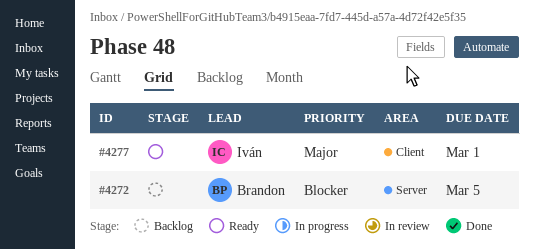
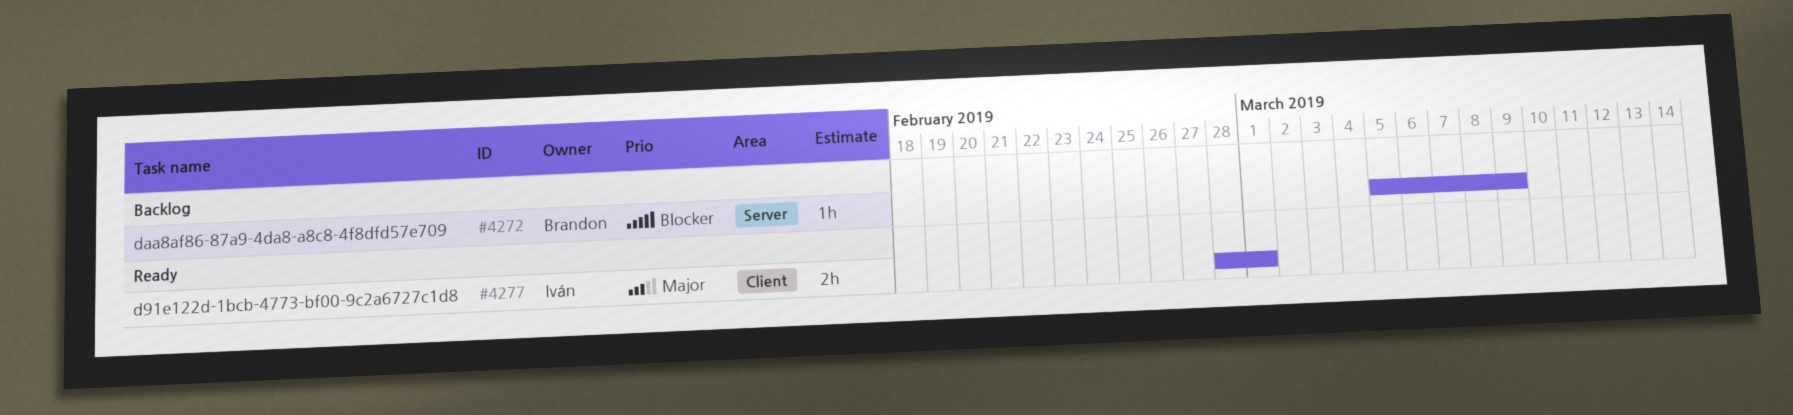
#4272, due: Mar 5 -> Mar 9

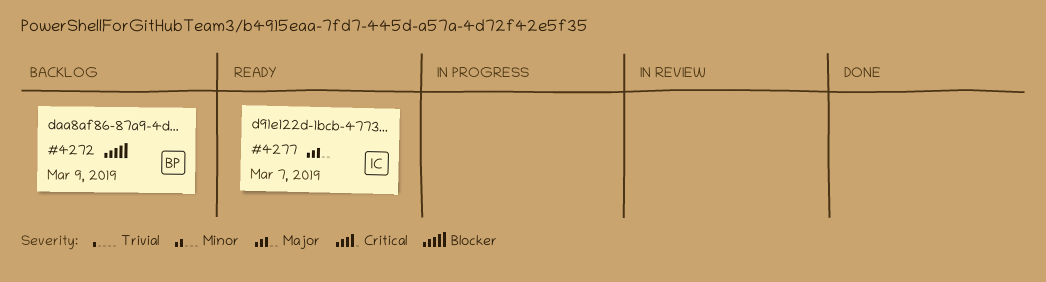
#4277, due: Mar 1 -> Mar 7

